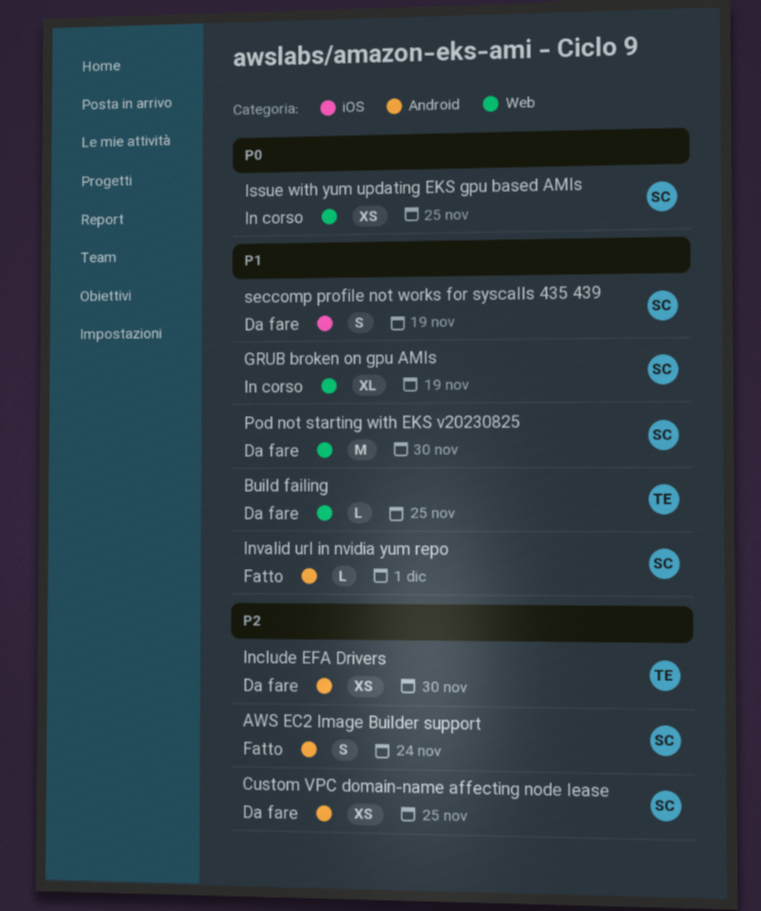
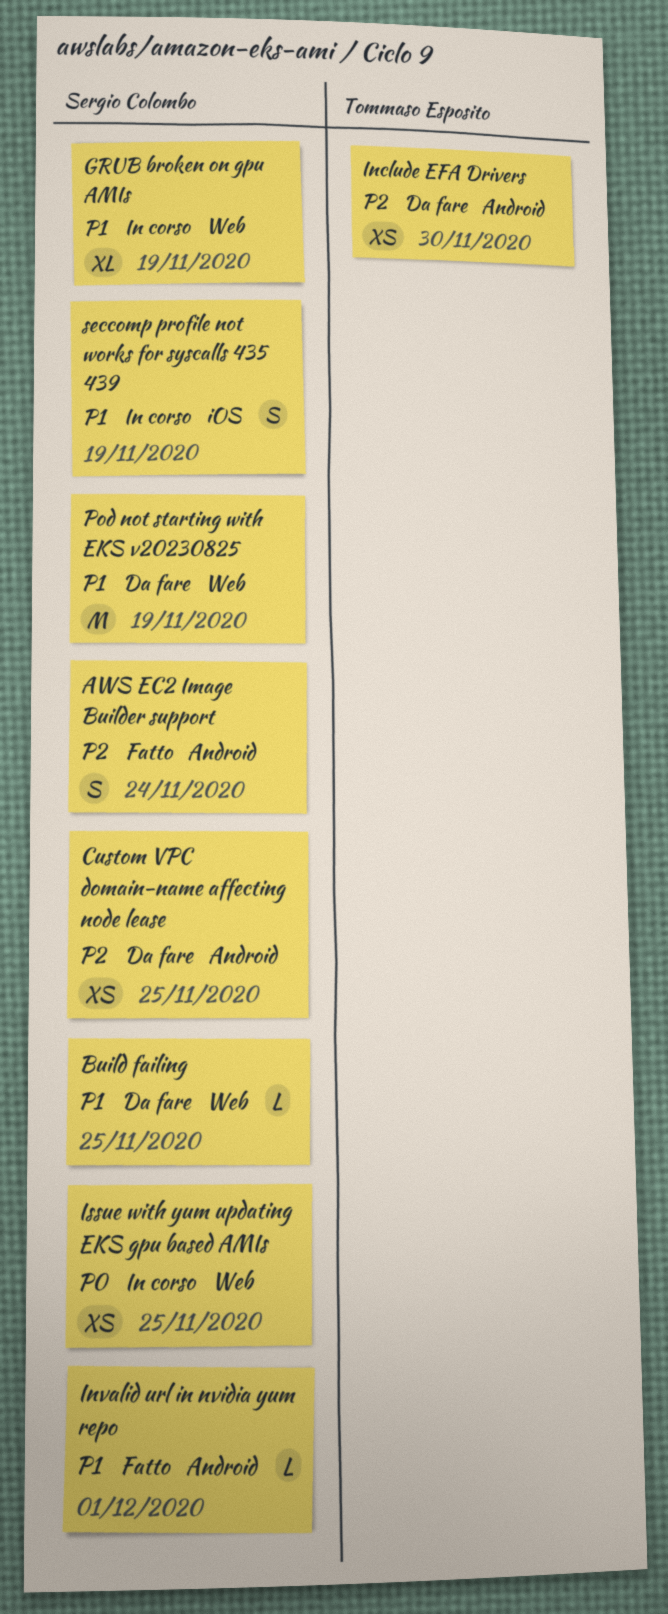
Build failing, owner: Tommaso Esposito -> Sergio Colombo
Pod not starting with EKS v20230825, due: Nov 30 -> Nov 19
seccomp profile not works for syscalls 435 439, status: Da fare -> In corso

